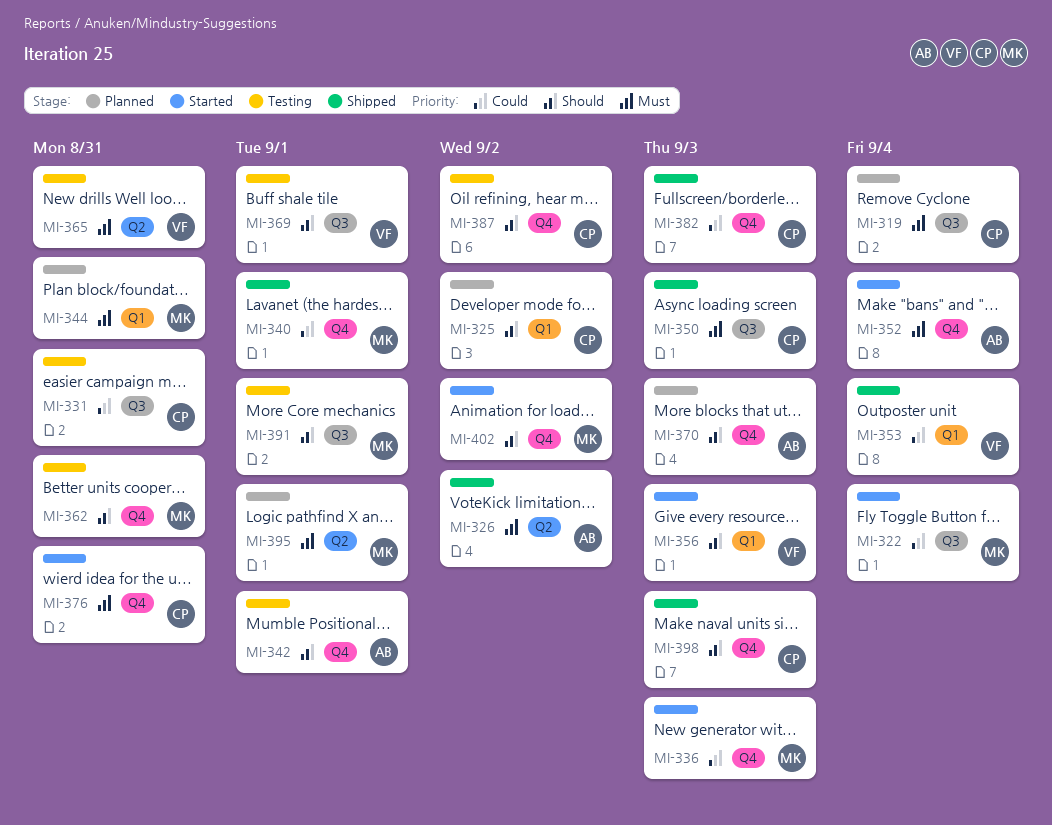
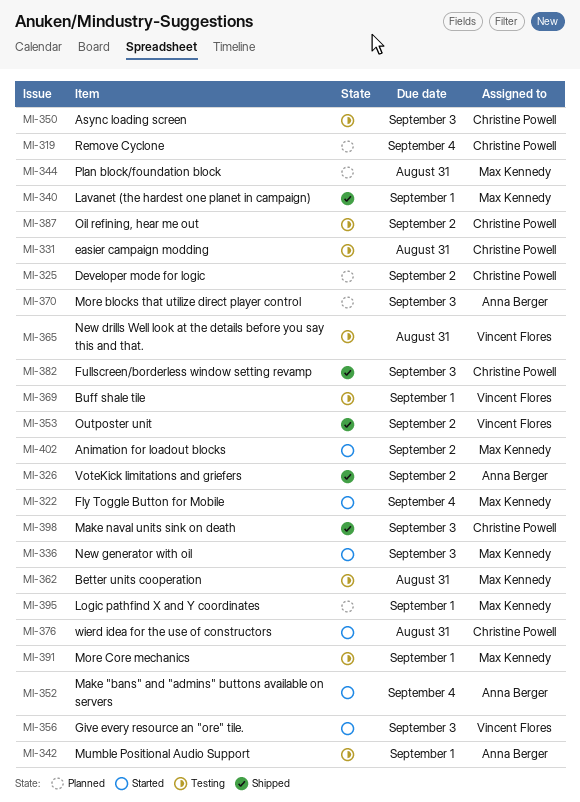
MI-350, status: Shipped -> Testing
MI-353, due: Sep 4 -> Sep 2

